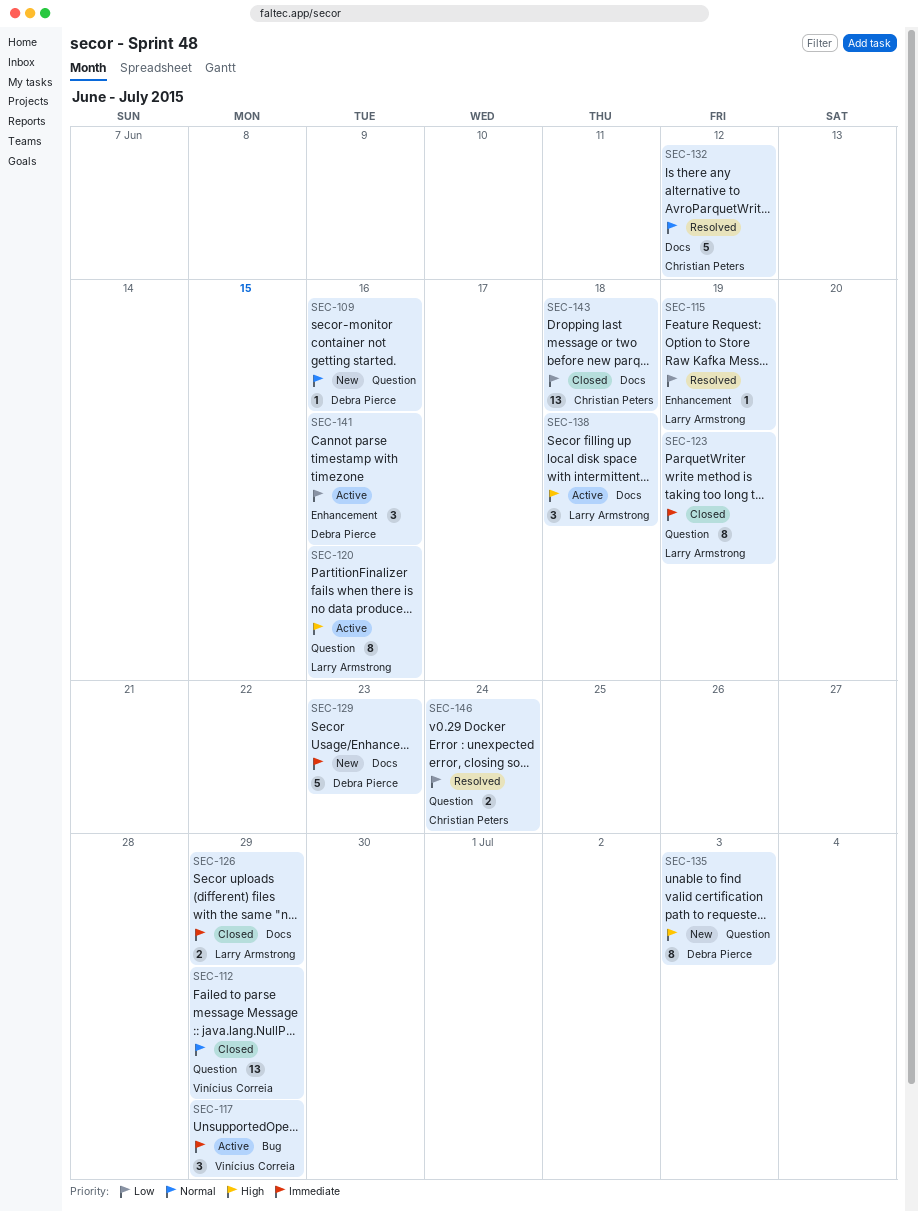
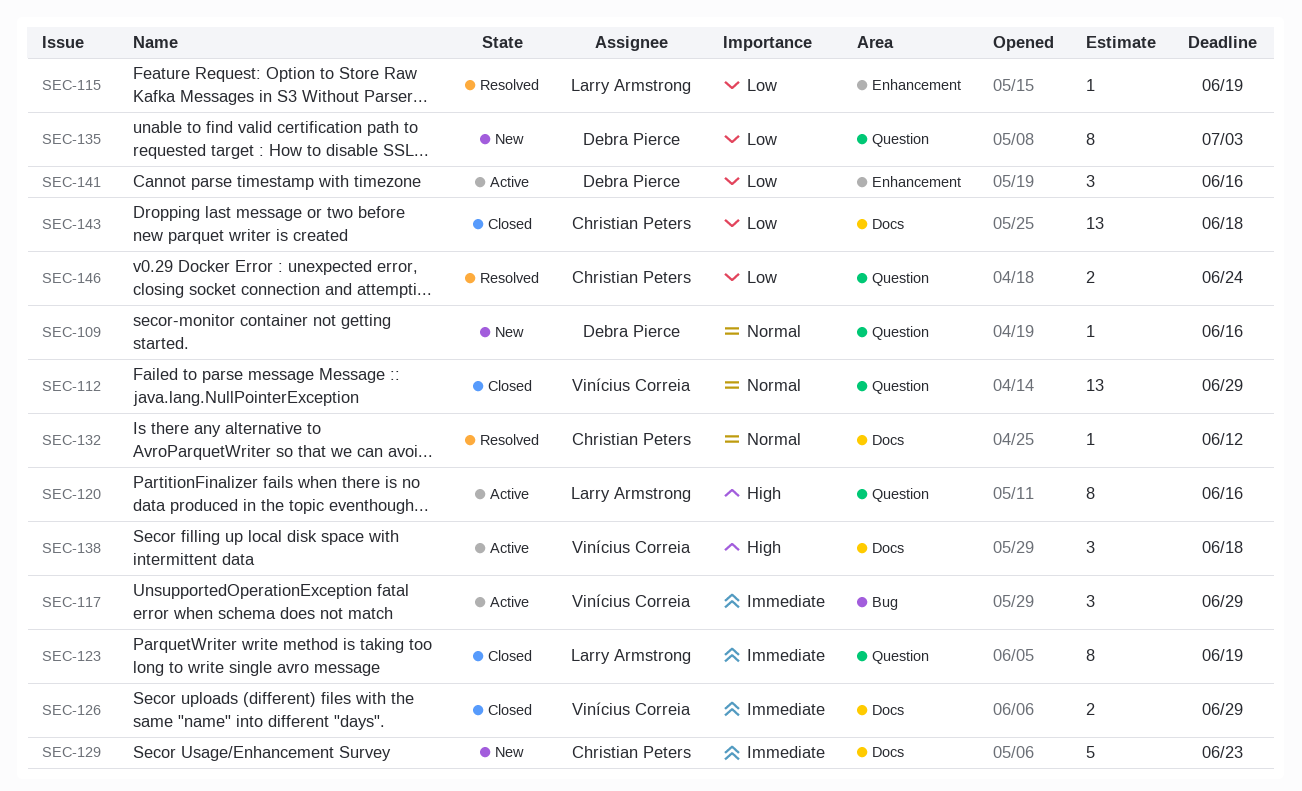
SEC-126, owner: Larry Armstrong -> Vinícius Correia
SEC-129, owner: Debra Pierce -> Christian Peters
SEC-132, estimate: 5 -> 1
SEC-135, priority: High -> Low
SEC-138, owner: Larry Armstrong -> Vinícius Correia

